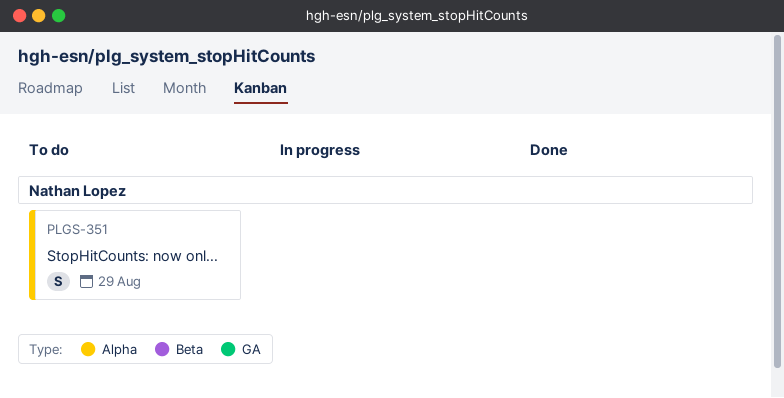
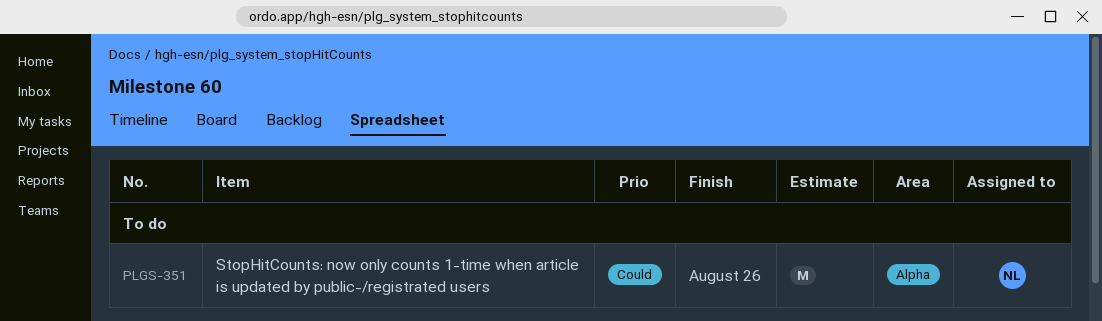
PLGS-351, estimate: S -> M
PLGS-351, due: Aug 29 -> Aug 26

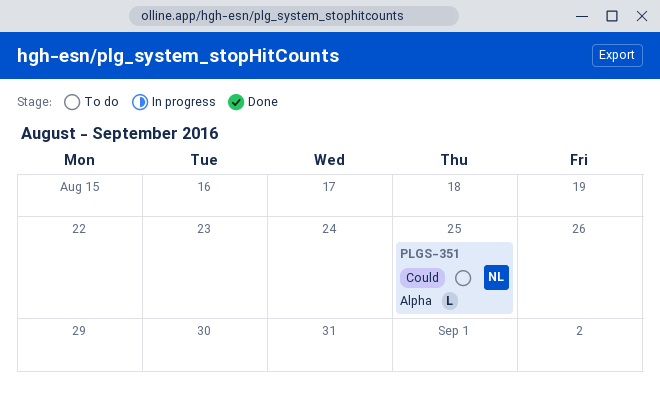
PLGS-351, estimate: M -> L
PLGS-351, due: Aug 26 -> Aug 25

